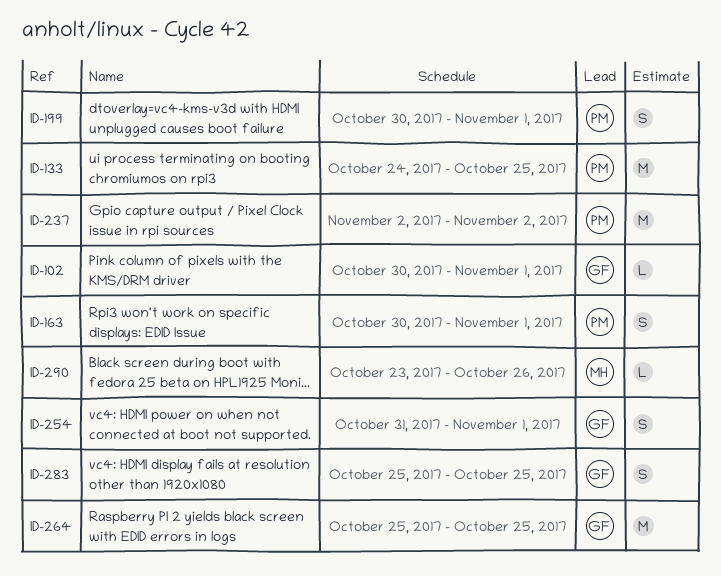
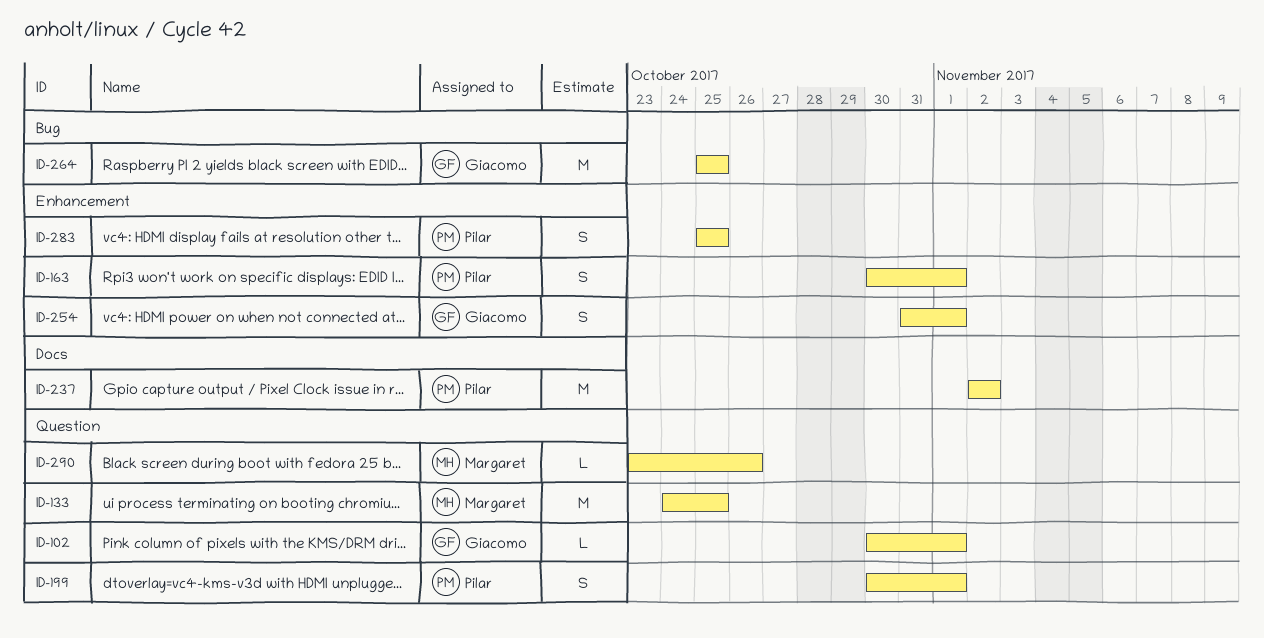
ID-133, owner: Pilar -> Margaret
ID-283, owner: Giacomo -> Pilar

